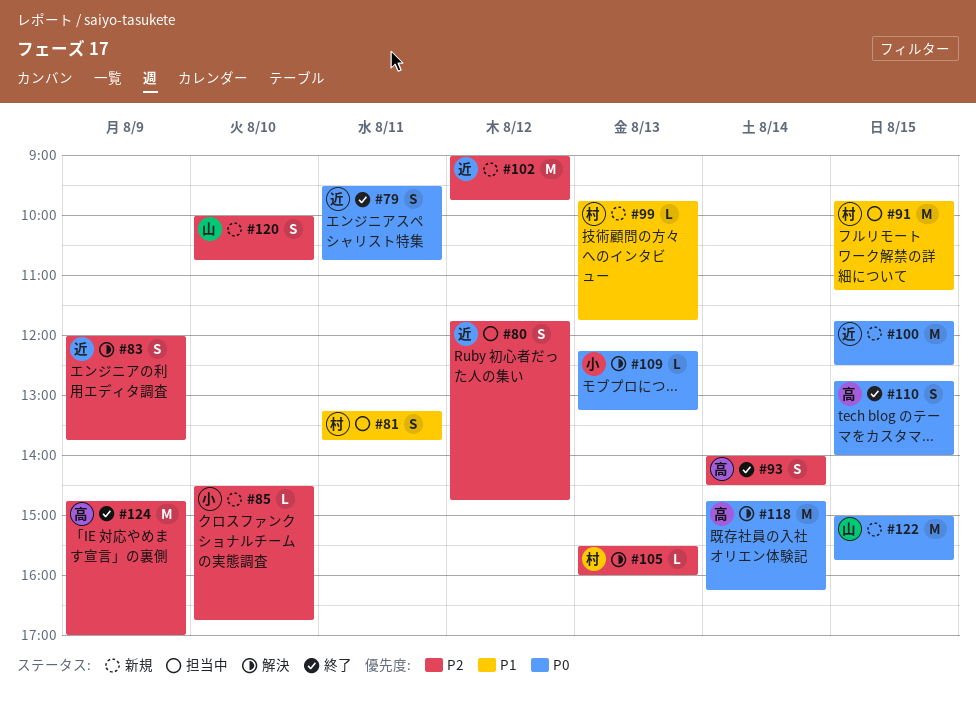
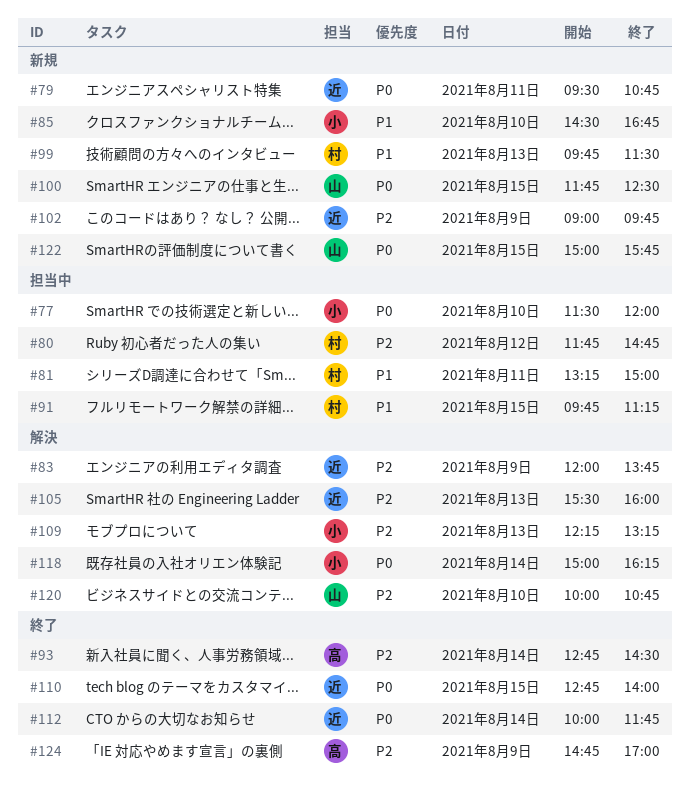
#77: none -> present
#79, status: 終了 -> 新規
#80, owner: 近 -> 村
#81, ends: 13:45 -> 15:00
#85, priority: P2 -> P1
#93, begins: 14:00 -> 12:45
#99, ends: 11:45 -> 11:30
#100, owner: 近 -> 山
#102, day: Aug 12 -> Aug 9
#105, owner: 村 -> 近
#109, priority: P0 -> P2
#110, owner: 高 -> 近
#112: none -> present
#118, owner: 高 -> 小
#118, begins: 14:45 -> 15:00
#120, status: 新規 -> 解決

